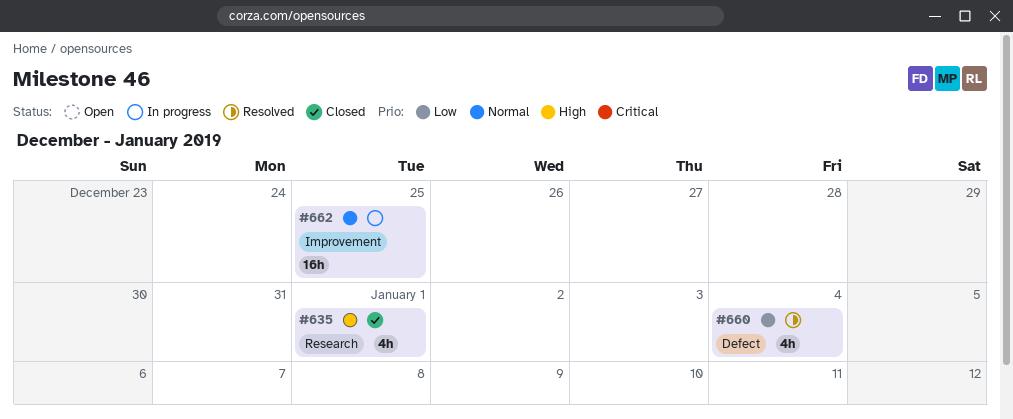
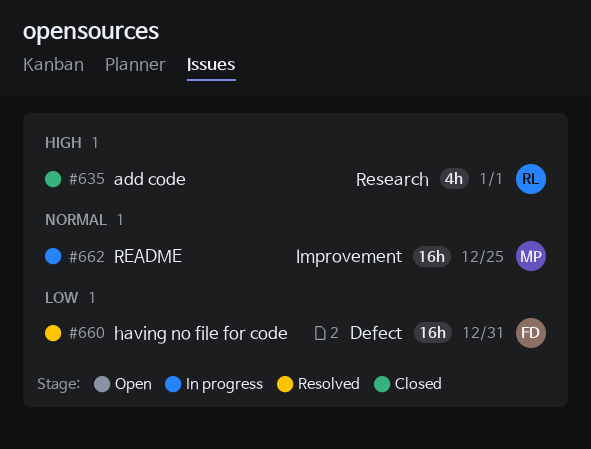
#660, estimate: 4h -> 16h
#660, due: Jan 4 -> Dec 31

